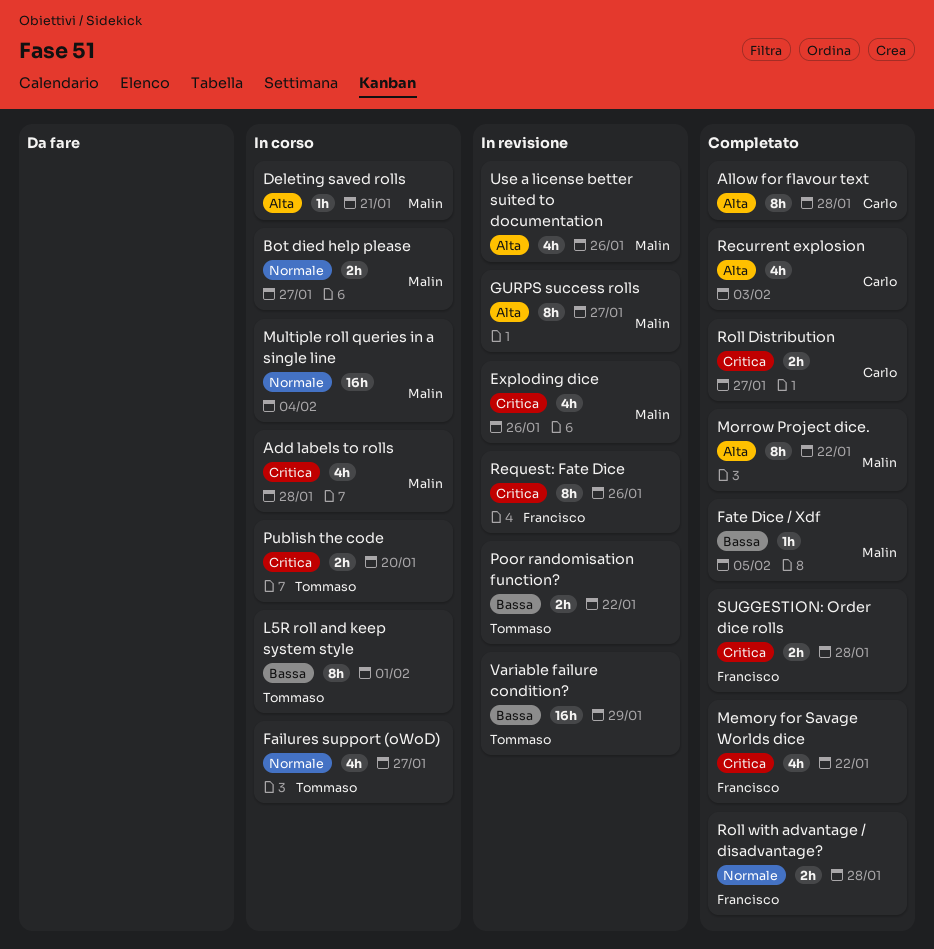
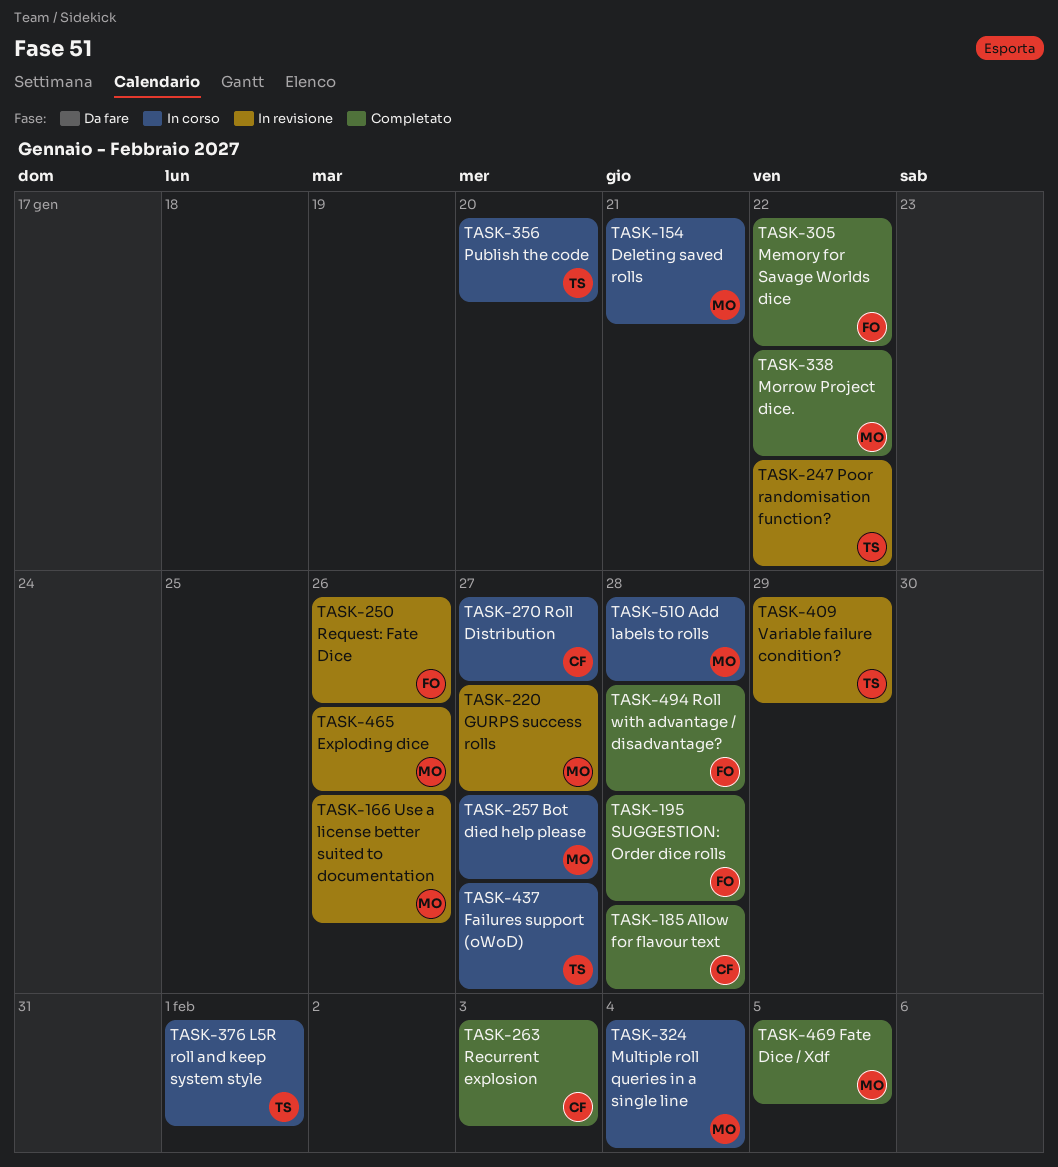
Roll Distribution, status: Completato -> In corso

